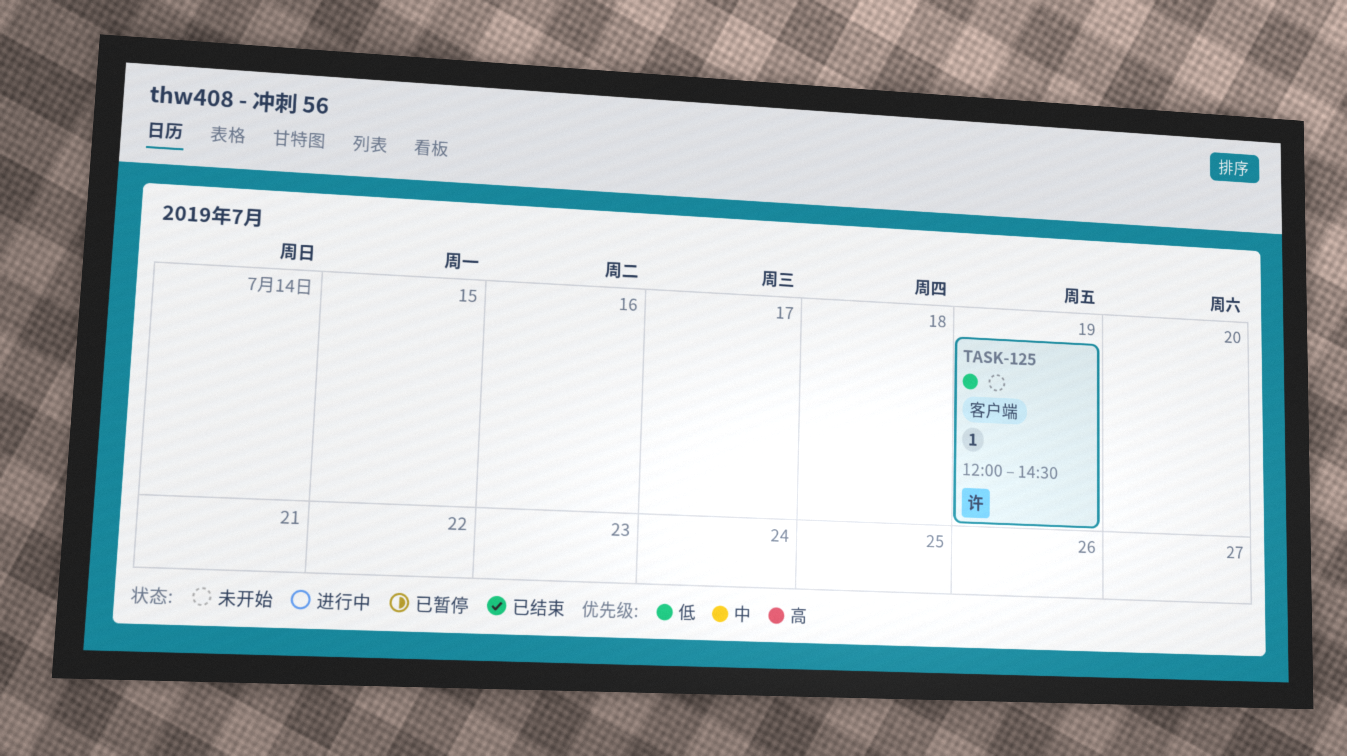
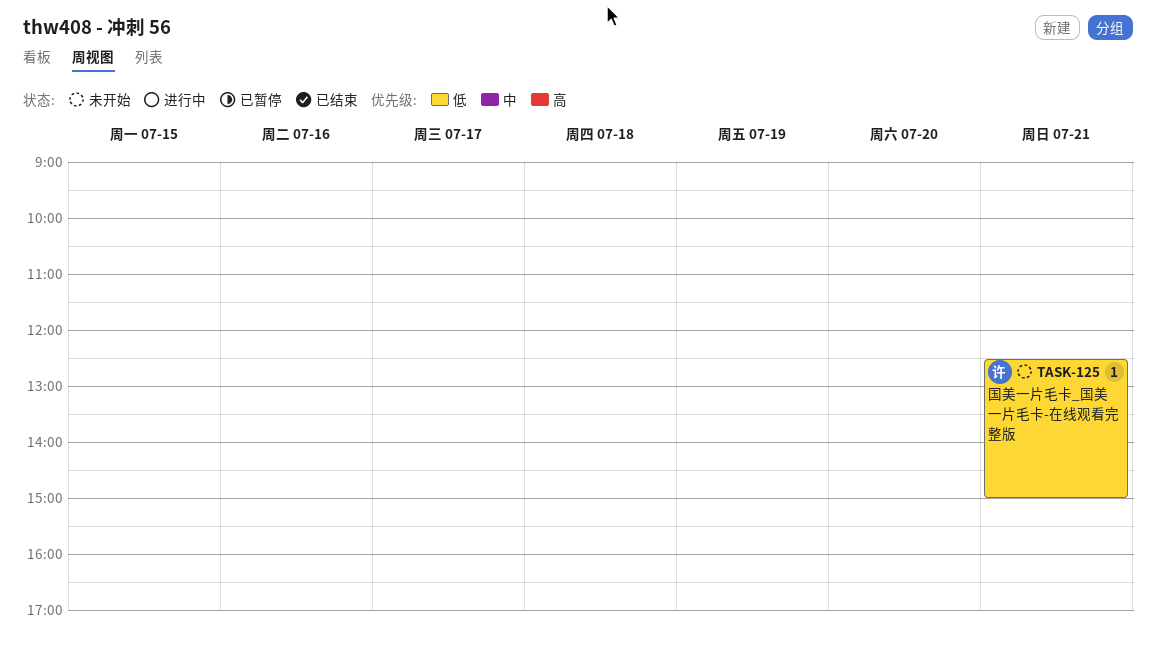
TASK-125, day: Jul 19 -> Jul 21
TASK-125, begins: 12:00 -> 12:30
TASK-125, ends: 14:30 -> 15:00

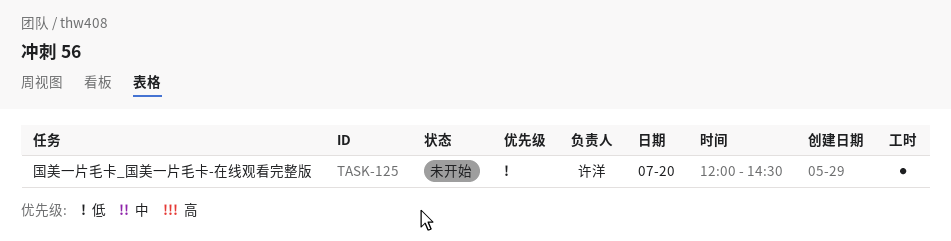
TASK-125, day: Jul 21 -> Jul 20
TASK-125, begins: 12:30 -> 12:00
TASK-125, ends: 15:00 -> 14:30

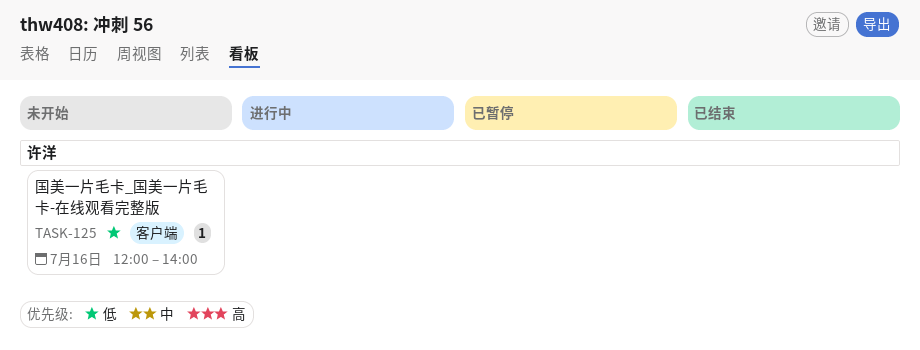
TASK-125, day: Jul 20 -> Jul 16
TASK-125, ends: 14:30 -> 14:00

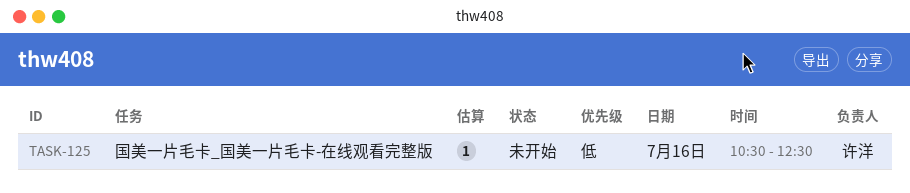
TASK-125, begins: 12:00 -> 10:30
TASK-125, ends: 14:00 -> 12:30

